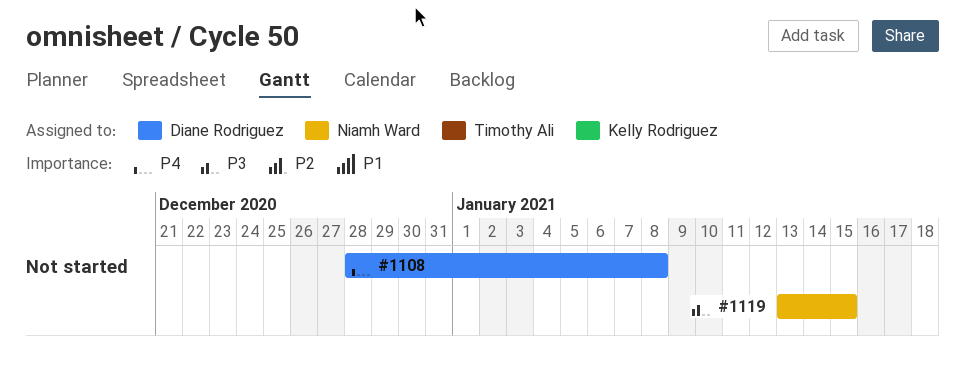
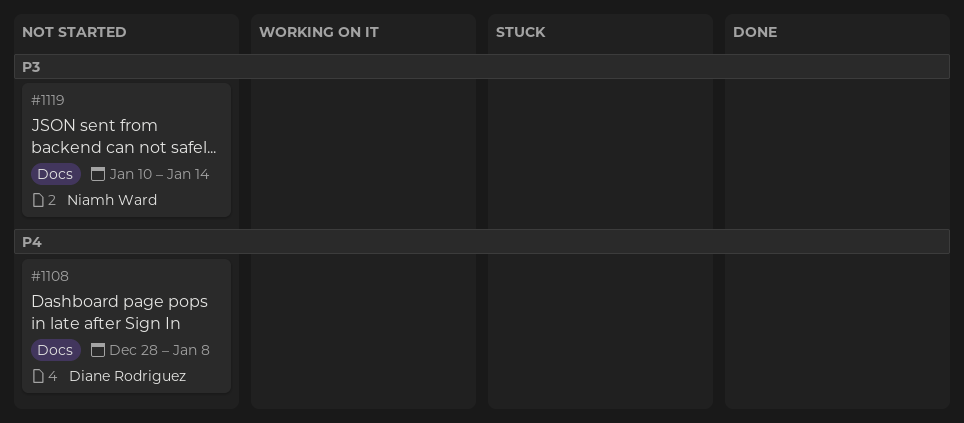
#1119, start: Jan 13 -> Jan 10
#1119, due: Jan 15 -> Jan 14

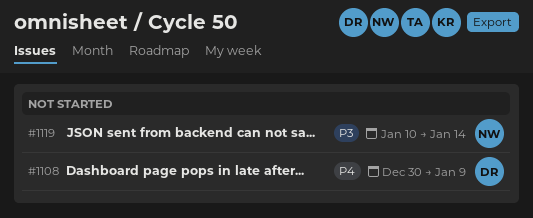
#1108, start: Dec 28 -> Dec 30
#1108, due: Jan 8 -> Jan 9

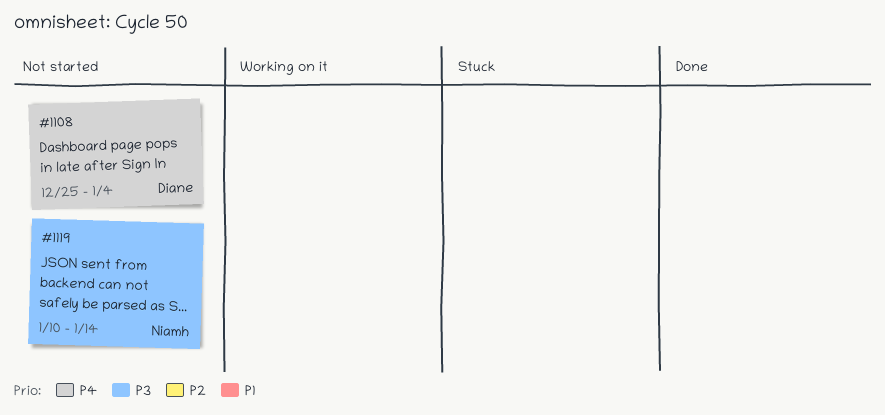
#1108, start: Dec 30 -> Dec 25
#1108, due: Jan 9 -> Jan 4

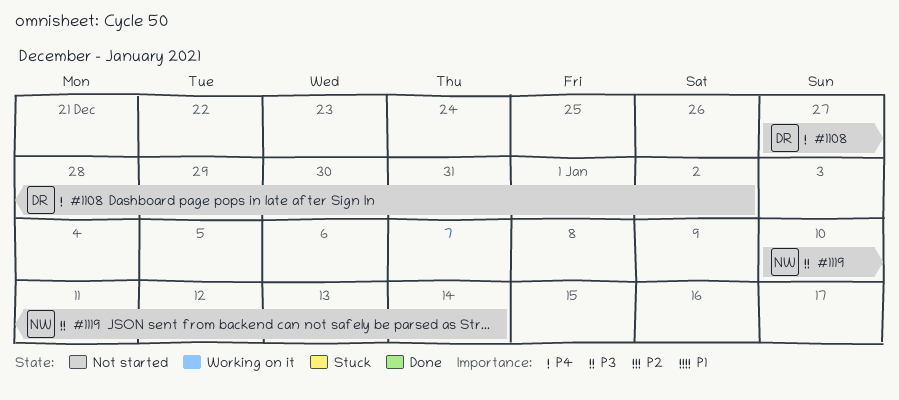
#1108, start: Dec 25 -> Dec 27
#1108, due: Jan 4 -> Jan 2

